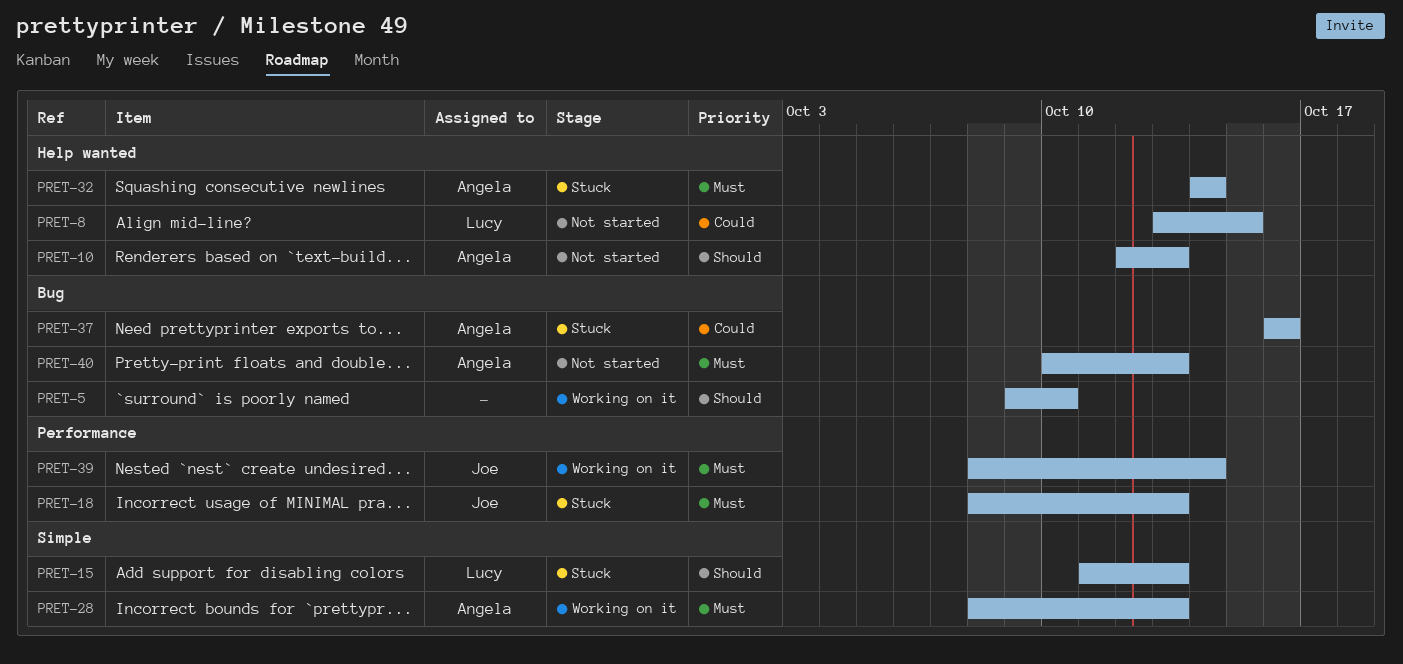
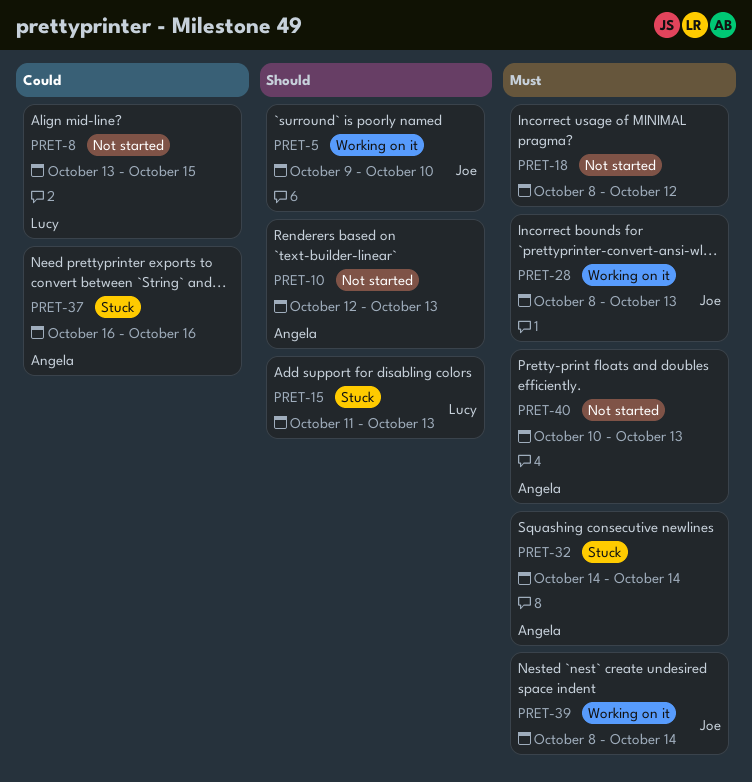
PRET-5, owner: none -> Joe
PRET-18, status: Stuck -> Not started
PRET-18, owner: Joe -> none
PRET-18, due: Oct 13 -> Oct 12
PRET-28, owner: Angela -> Joe

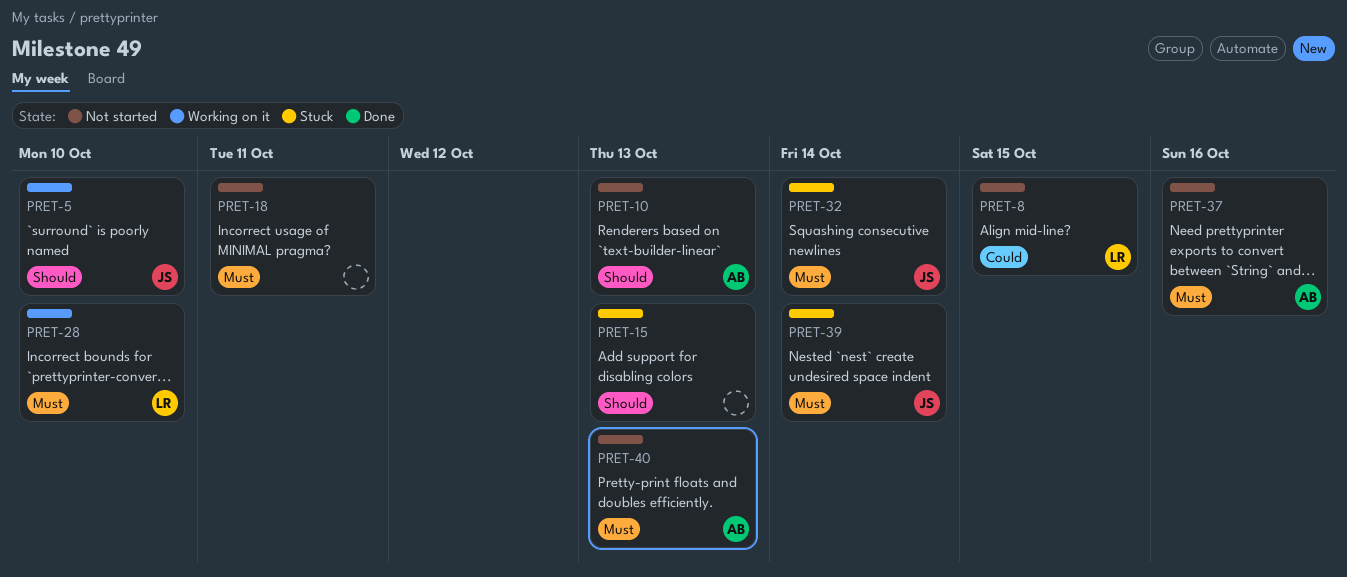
PRET-15, owner: Lucy -> none
PRET-18, due: Oct 12 -> Oct 11
PRET-28, owner: Joe -> Lucy
PRET-28, due: Oct 13 -> Oct 10
PRET-32, owner: Angela -> Joe
PRET-37, status: Stuck -> Not started
PRET-37, priority: Could -> Must
PRET-39, status: Working on it -> Stuck

